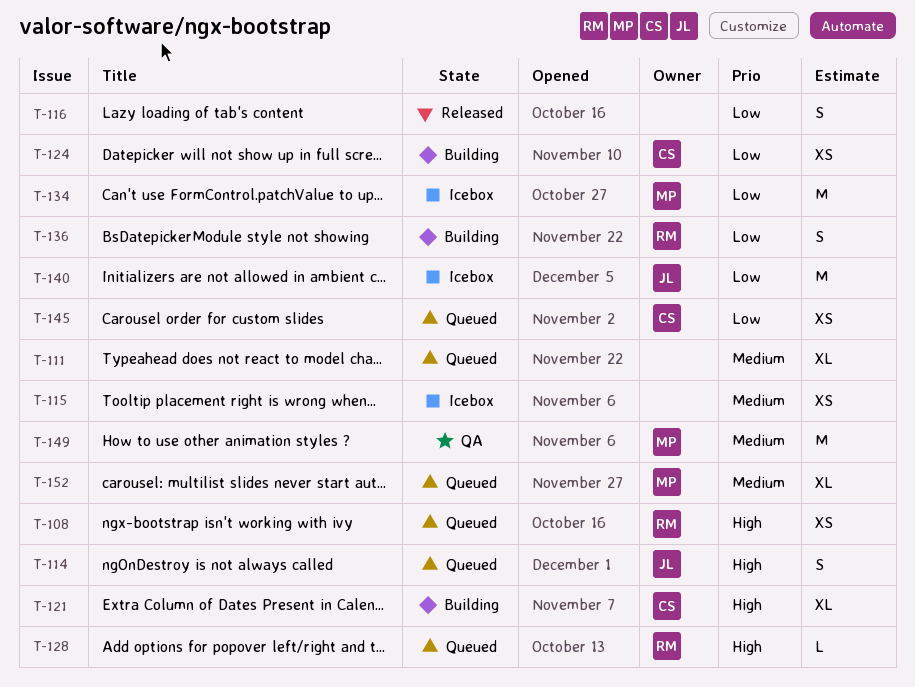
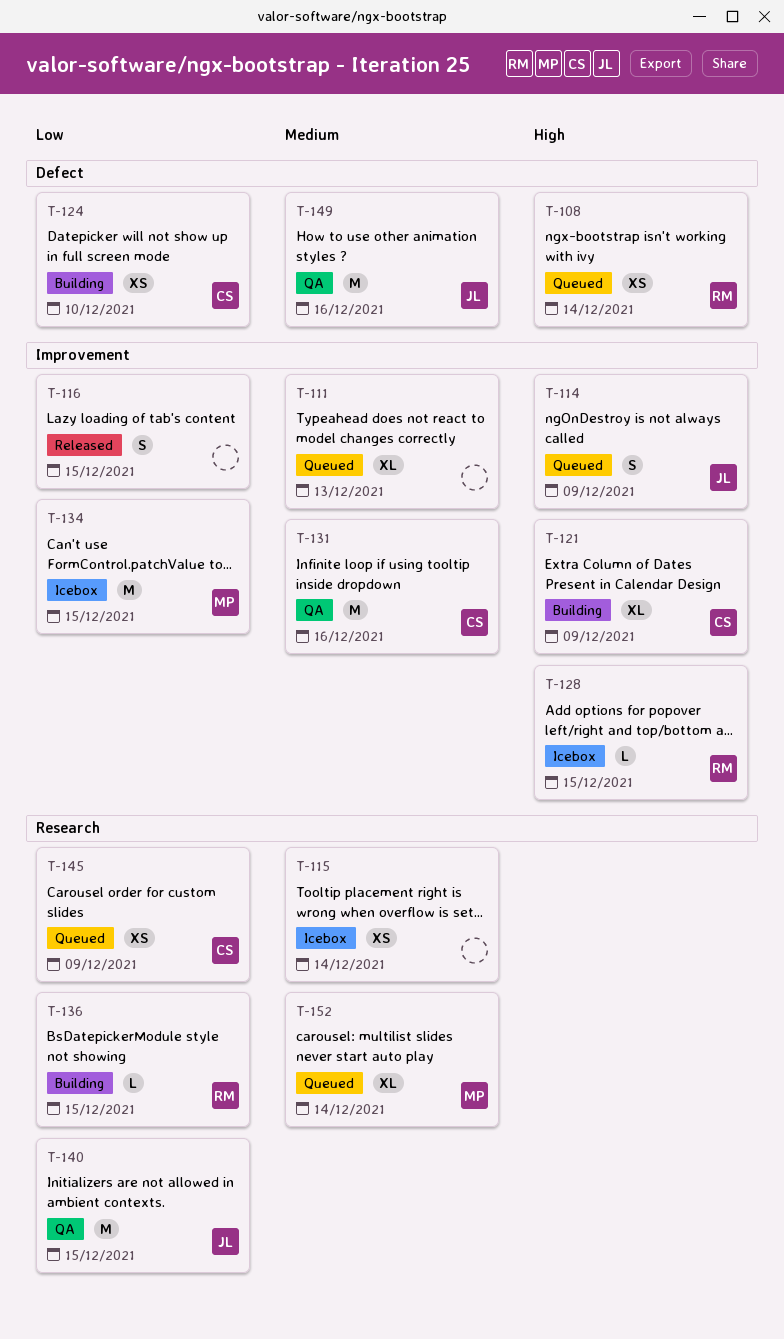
T-128, status: Queued -> Icebox
T-131: none -> present
T-136, estimate: S -> L
T-140, status: Icebox -> QA
T-149, owner: MP -> JL

